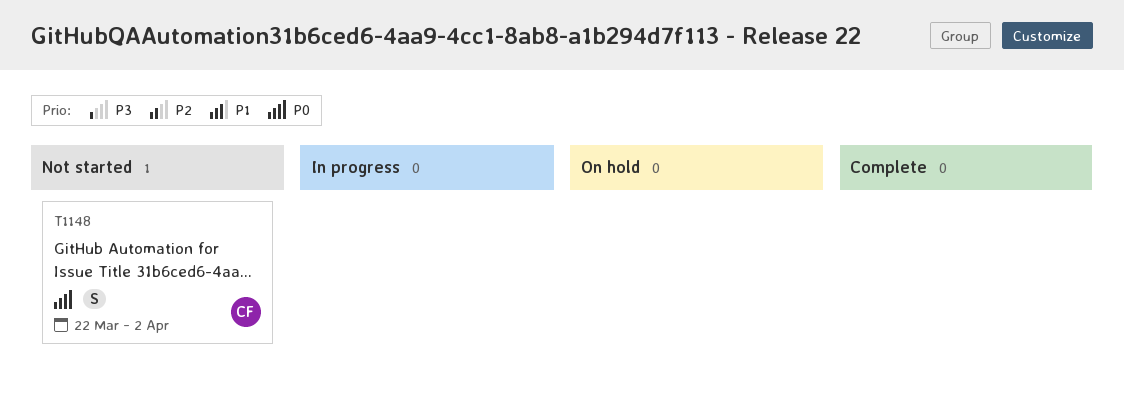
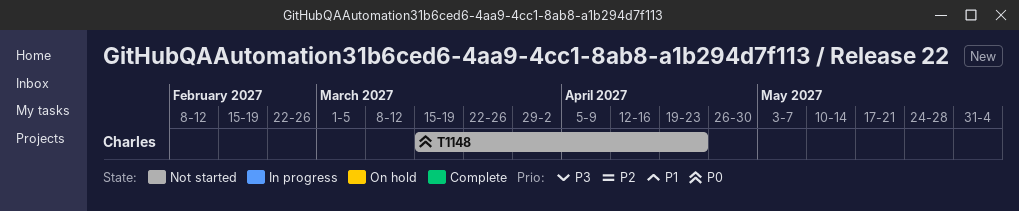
T1148, start: Mar 22 -> Mar 15
T1148, due: Apr 2 -> Apr 23

